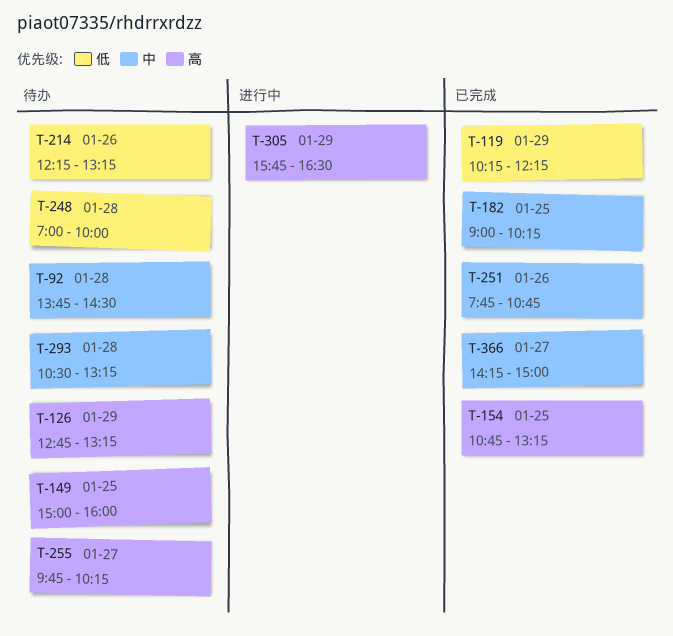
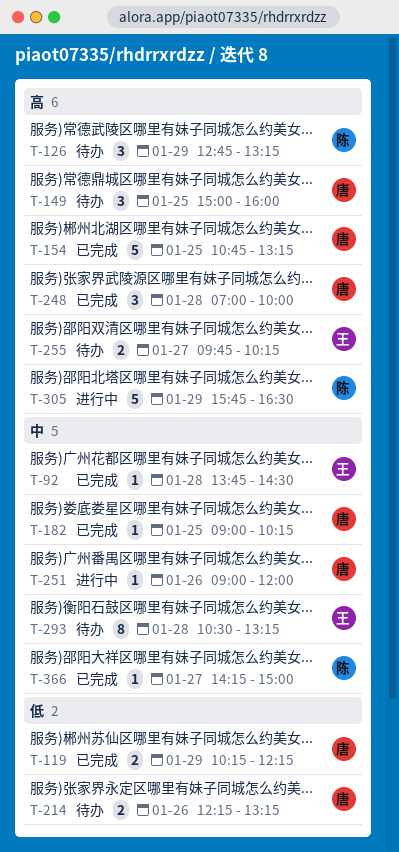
T-92, status: 待办 -> 已完成
T-248, status: 待办 -> 已完成
T-248, priority: 低 -> 高
T-251, status: 已完成 -> 进行中
T-251, begins: 07:45 -> 09:00
T-251, ends: 10:45 -> 12:00

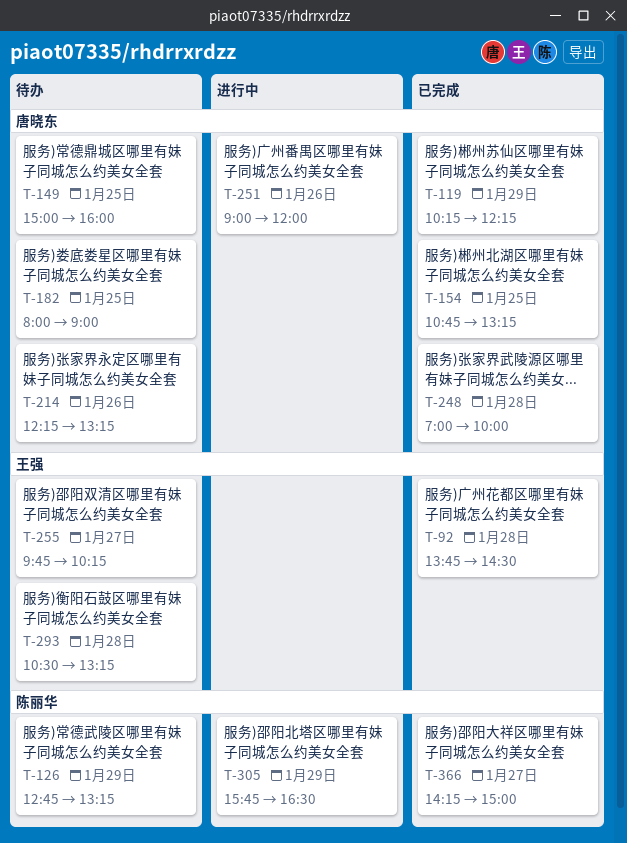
T-182, status: 已完成 -> 待办
T-182, begins: 09:00 -> 08:00
T-182, ends: 10:15 -> 09:00

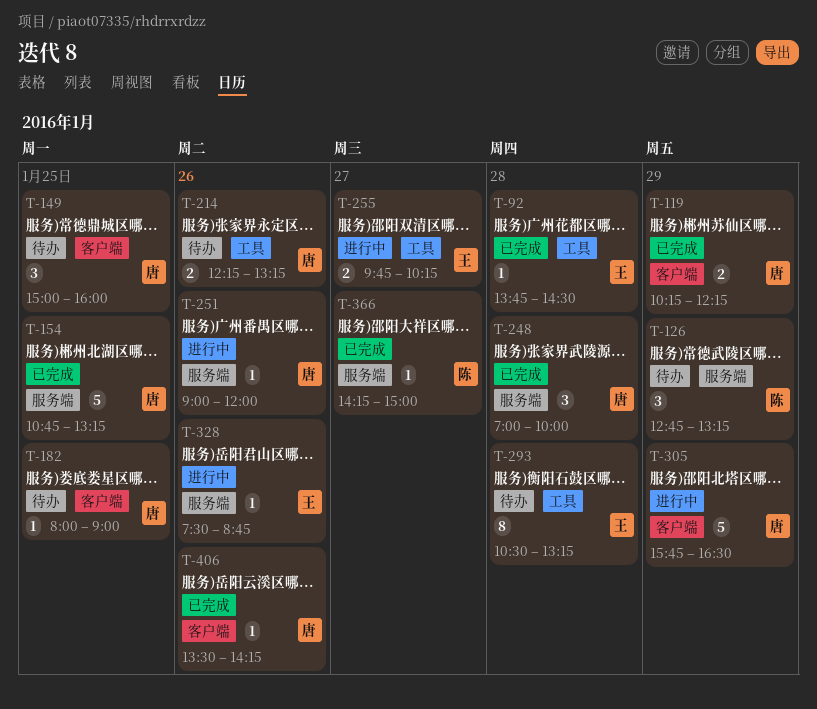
T-255, status: 待办 -> 进行中
T-305, owner: 陈丽华 -> 唐晓东
T-328: none -> present
T-406: none -> present

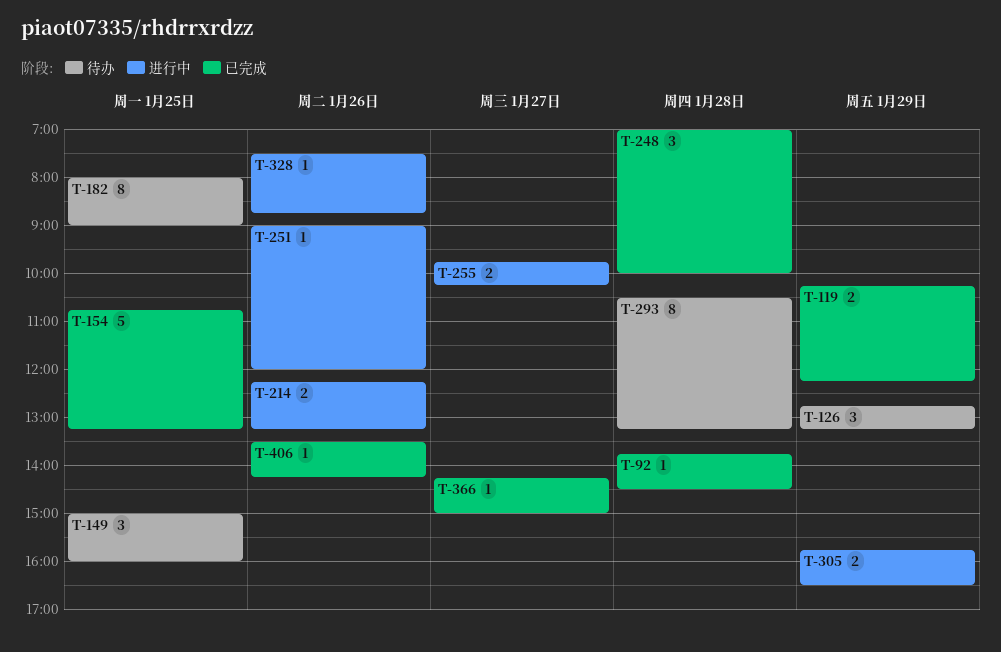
T-182, estimate: 1 -> 8
T-214, status: 待办 -> 进行中
T-305, estimate: 5 -> 2

